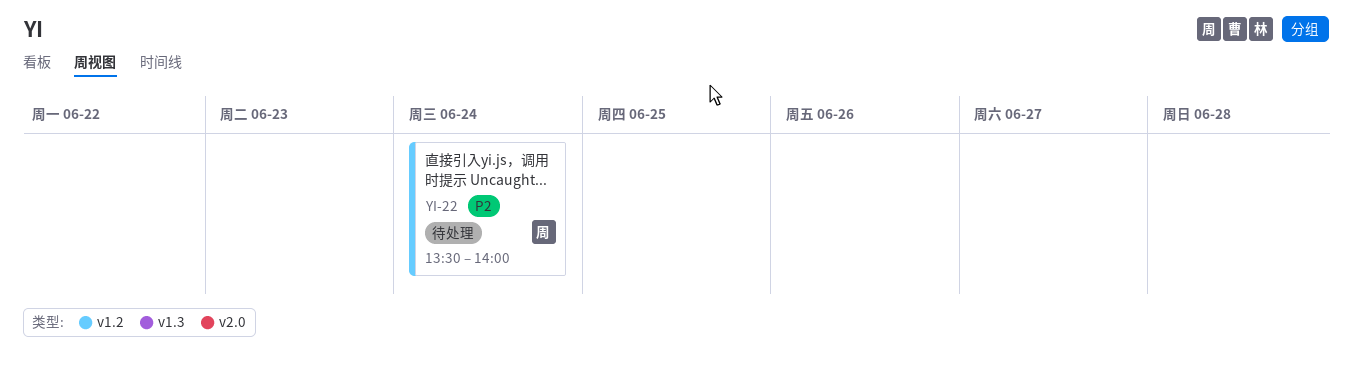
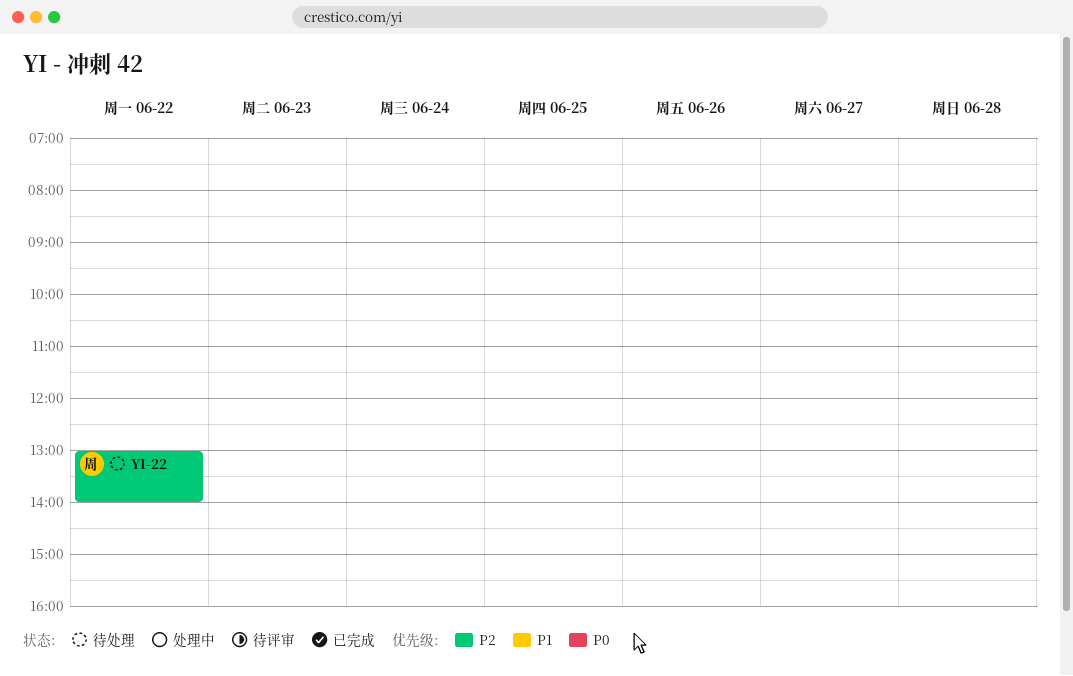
YI-22, day: Jun 24 -> Jun 22
YI-22, begins: 13:30 -> 13:00

